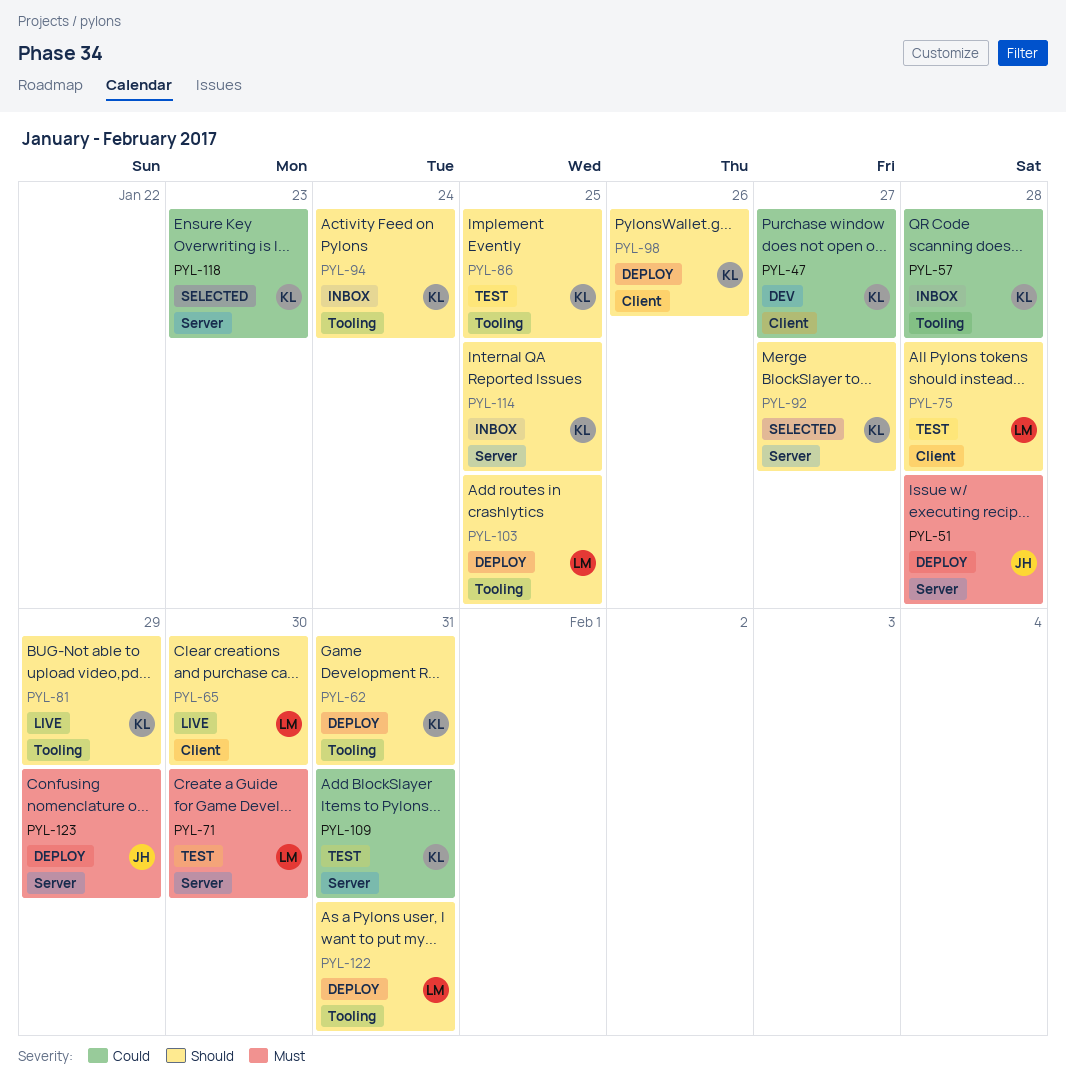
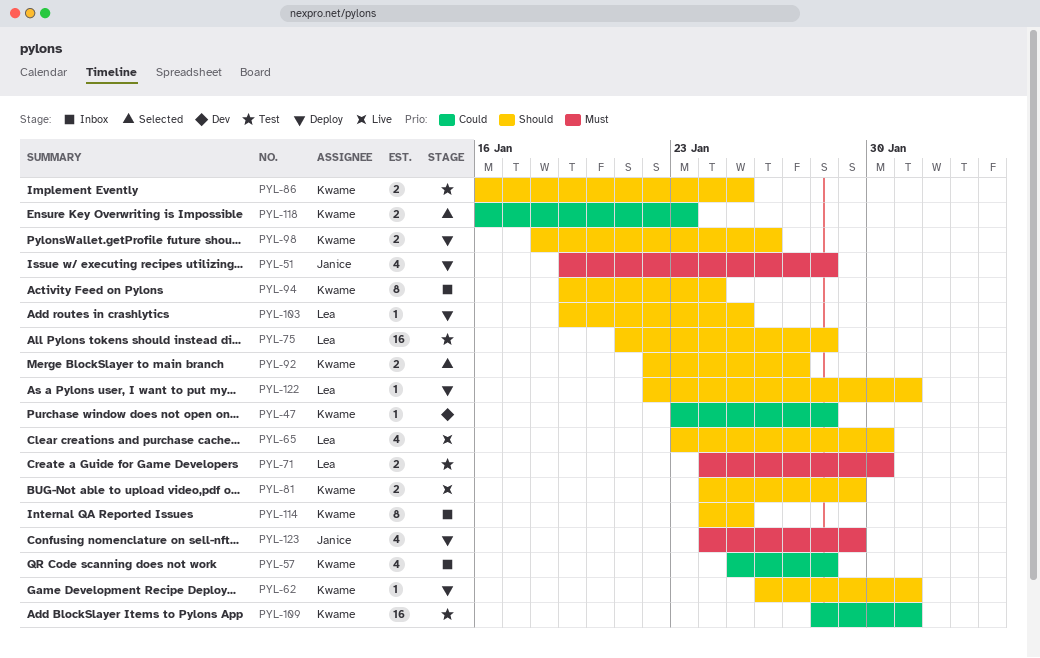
PYL-47, due: Jan 27 -> Jan 28

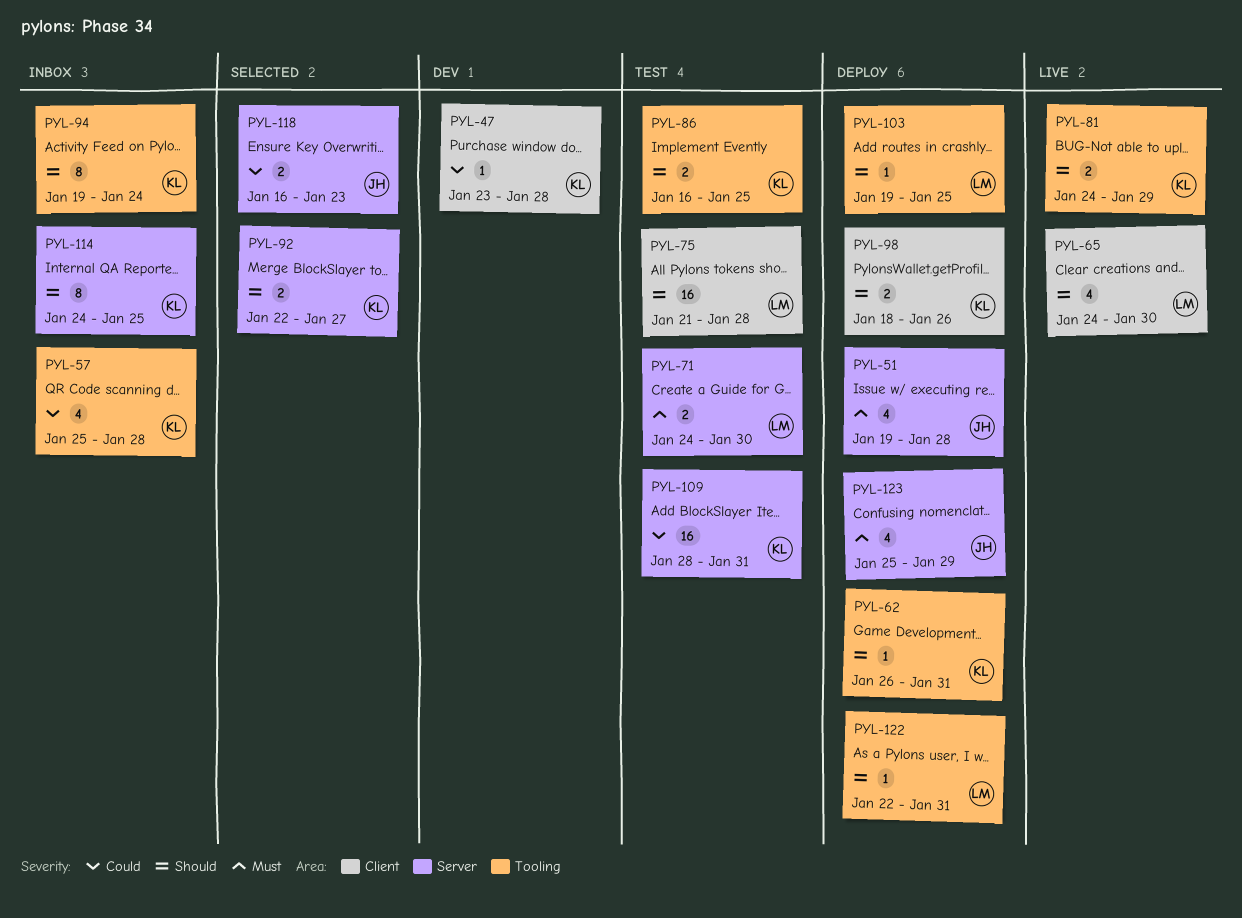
PYL-65, start: Jan 23 -> Jan 24
PYL-118, owner: Kwame -> Janice
PYL-123, start: Jan 24 -> Jan 25

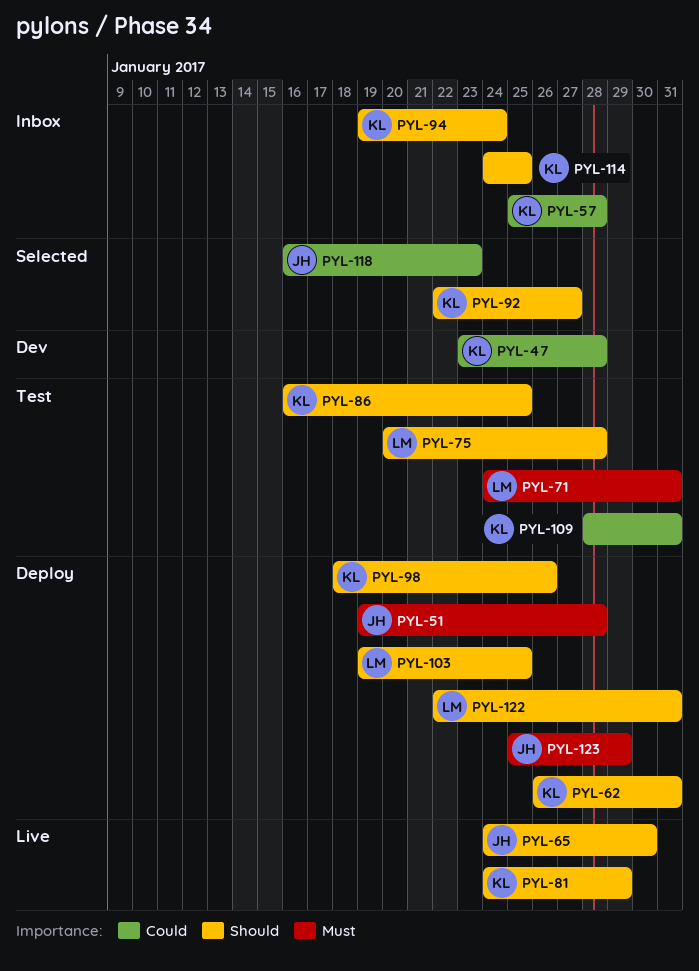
PYL-65, owner: LM -> JH
PYL-71, due: Jan 30 -> Jan 31
PYL-75, start: Jan 21 -> Jan 20

